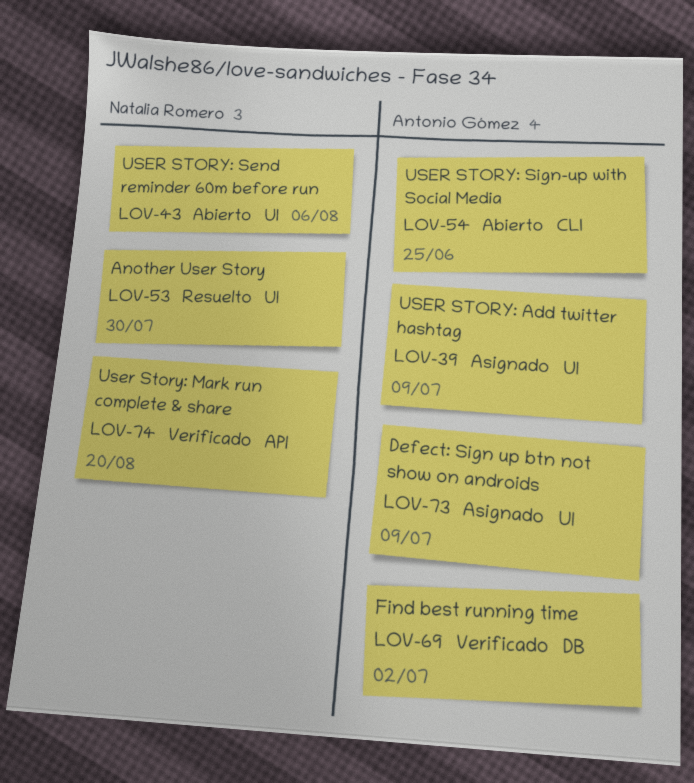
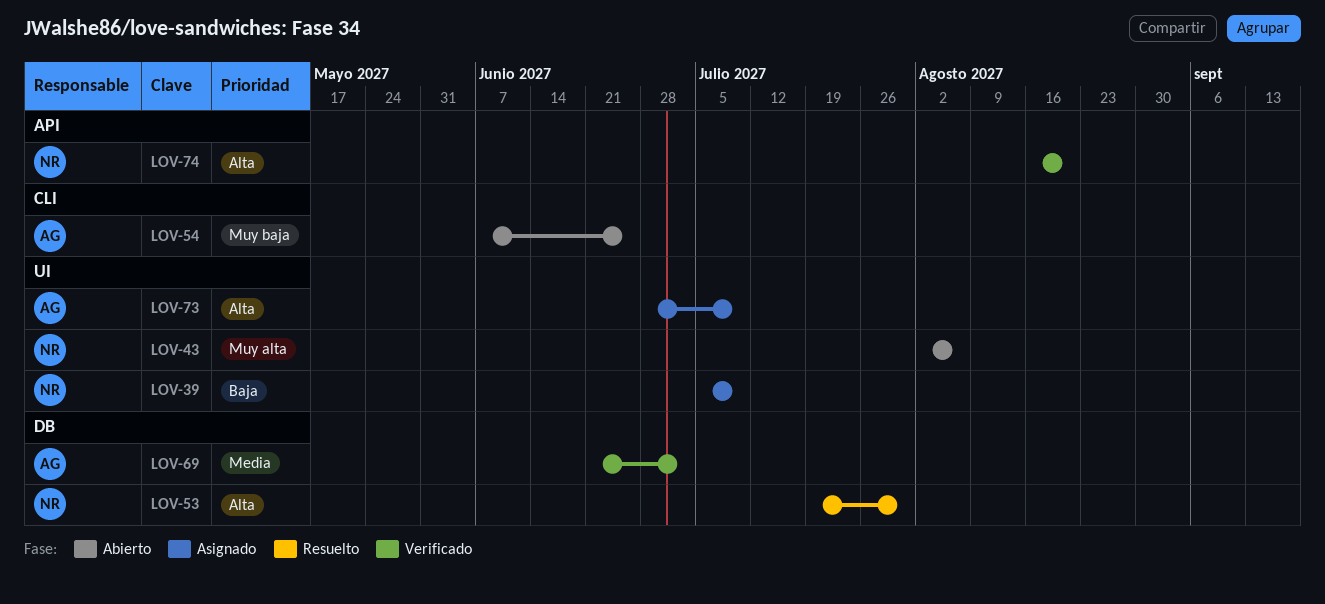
LOV-39, owner: Antonio Gómez -> Natalia Romero
LOV-53, label: UI -> DB

